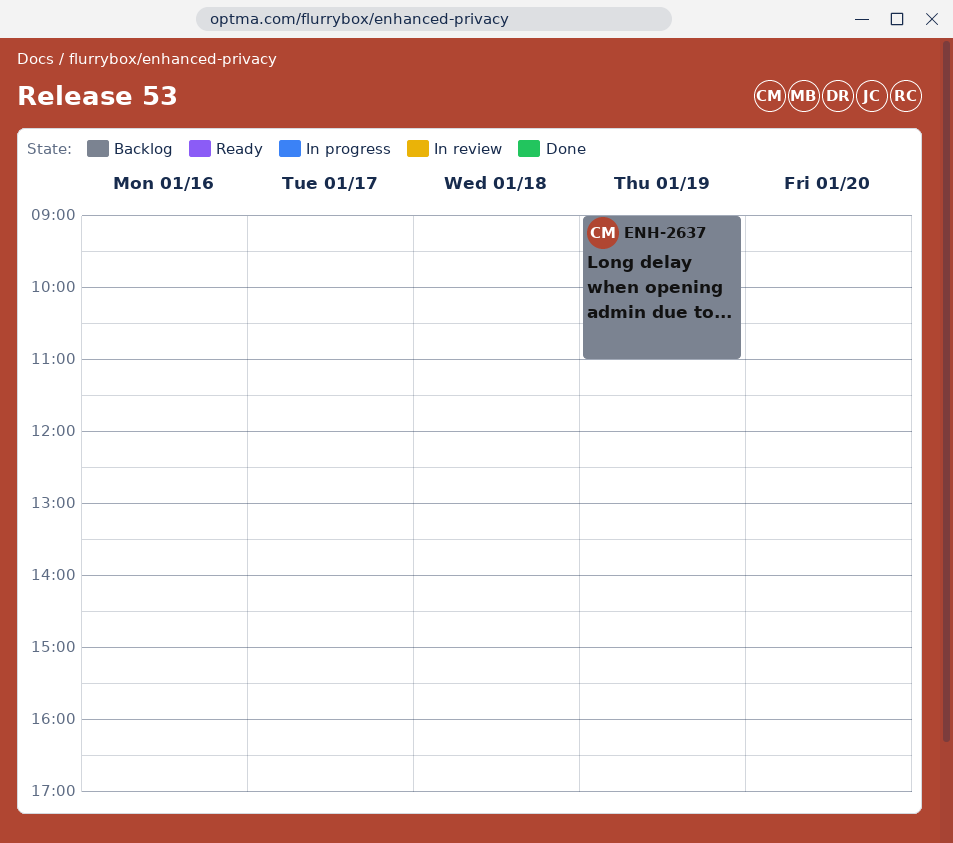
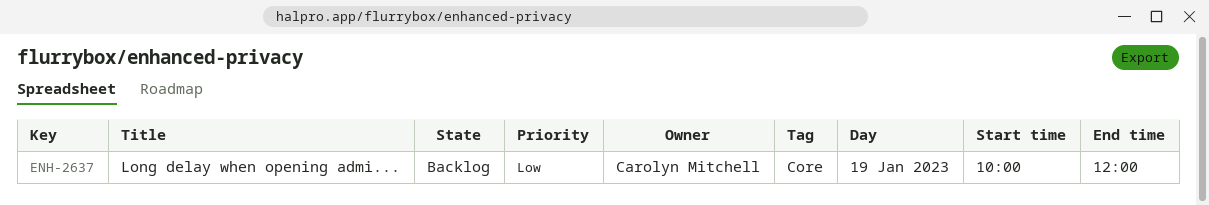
ENH-2637, begins: 09:00 -> 10:00
ENH-2637, ends: 11:00 -> 12:00

